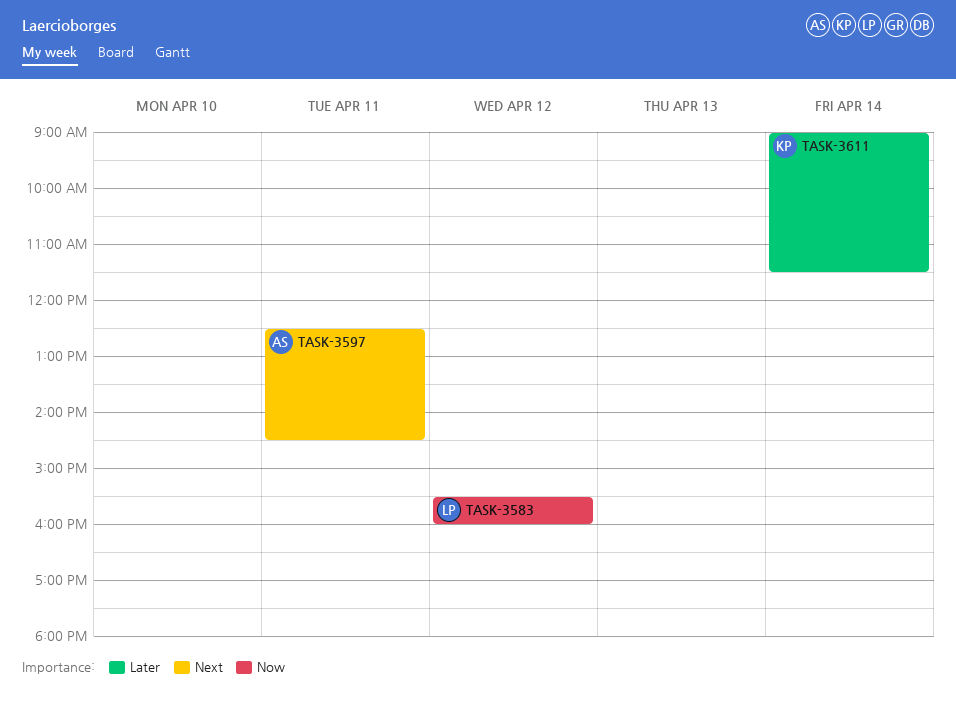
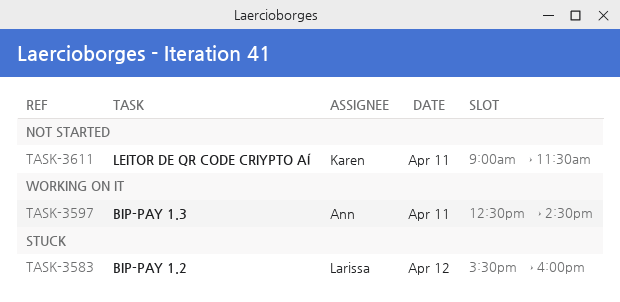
TASK-3611, day: Apr 14 -> Apr 11

